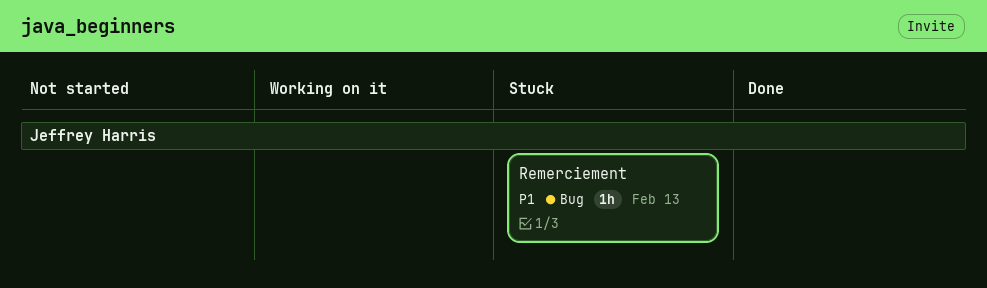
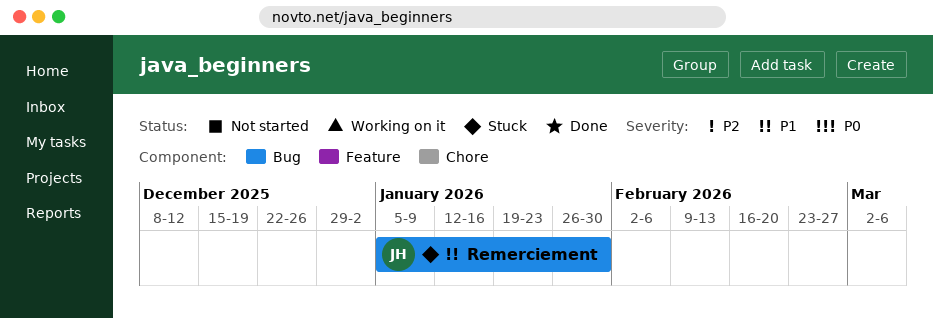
Remerciement, due: Feb 13 -> Jan 30

